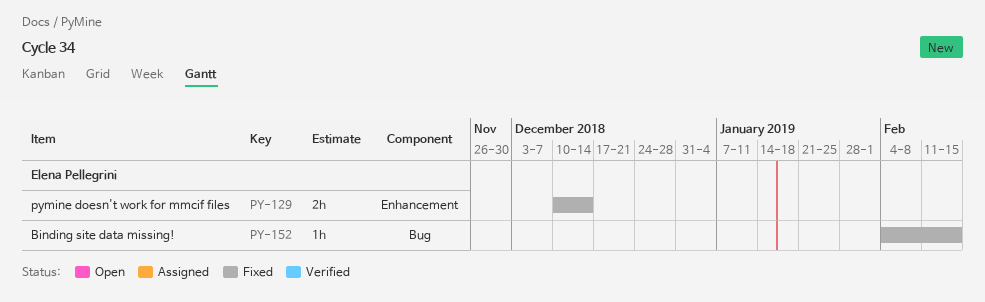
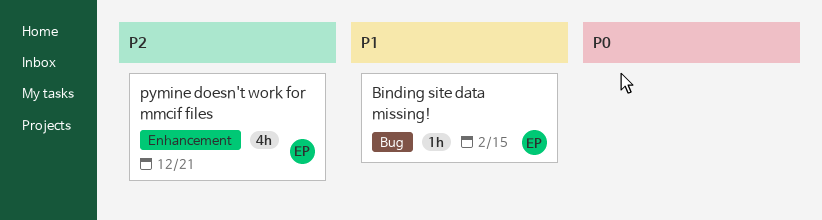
pymine doesn't work for mmcif files, estimate: 2h -> 4h
pymine doesn't work for mmcif files, due: Dec 14 -> Dec 21

